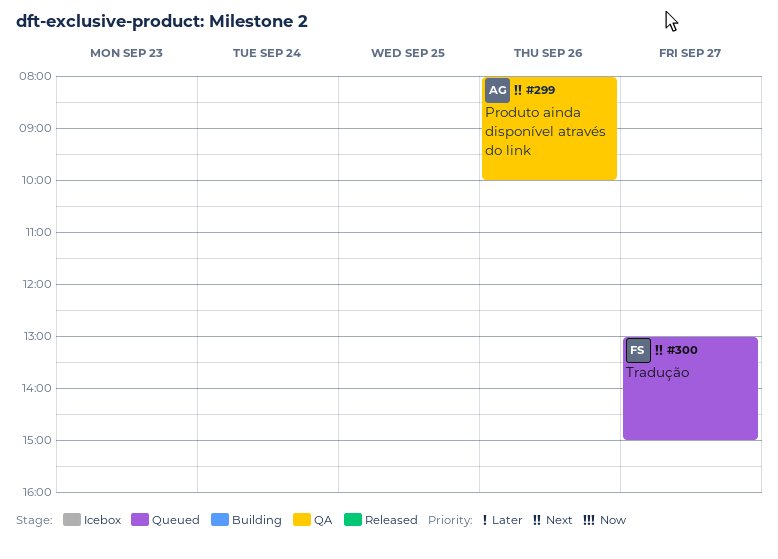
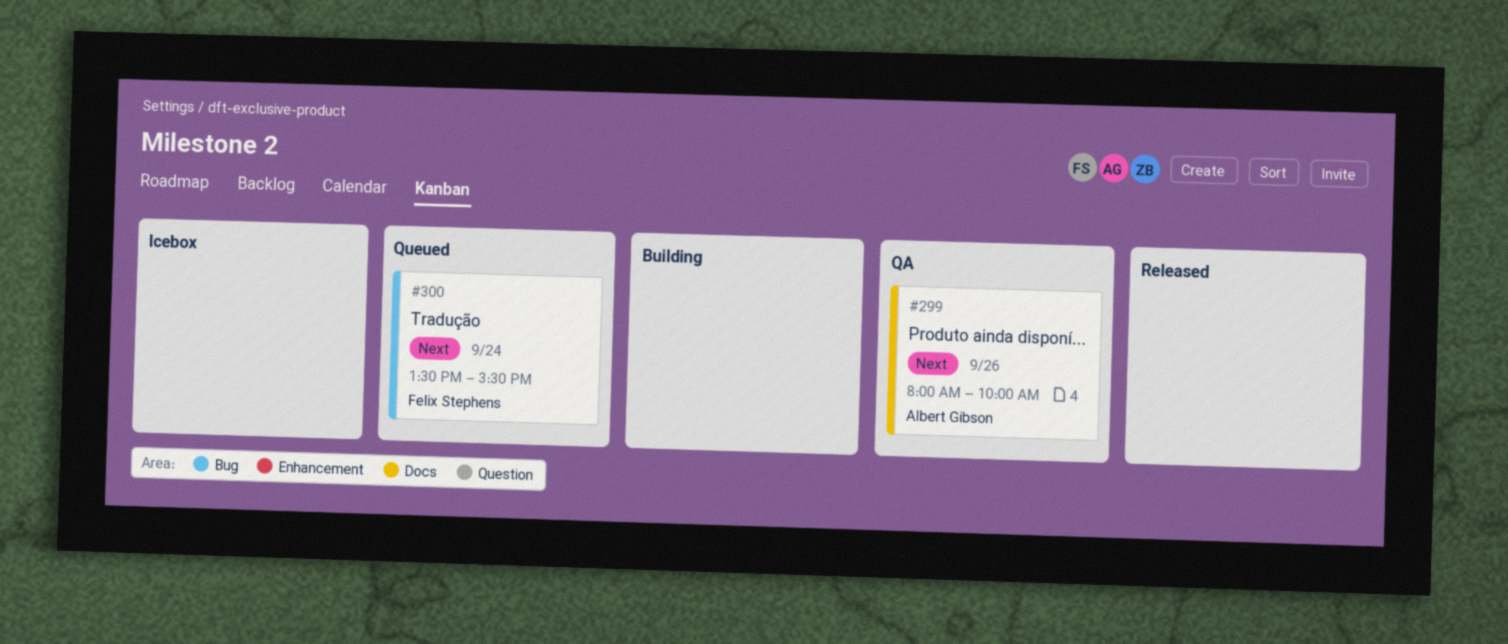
#300, day: Sep 27 -> Sep 24
#300, begins: 13:00 -> 13:30
#300, ends: 15:00 -> 15:30

